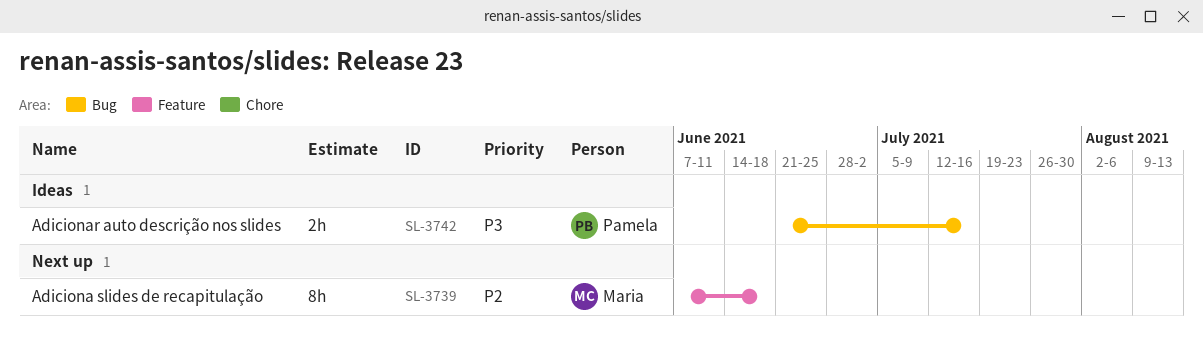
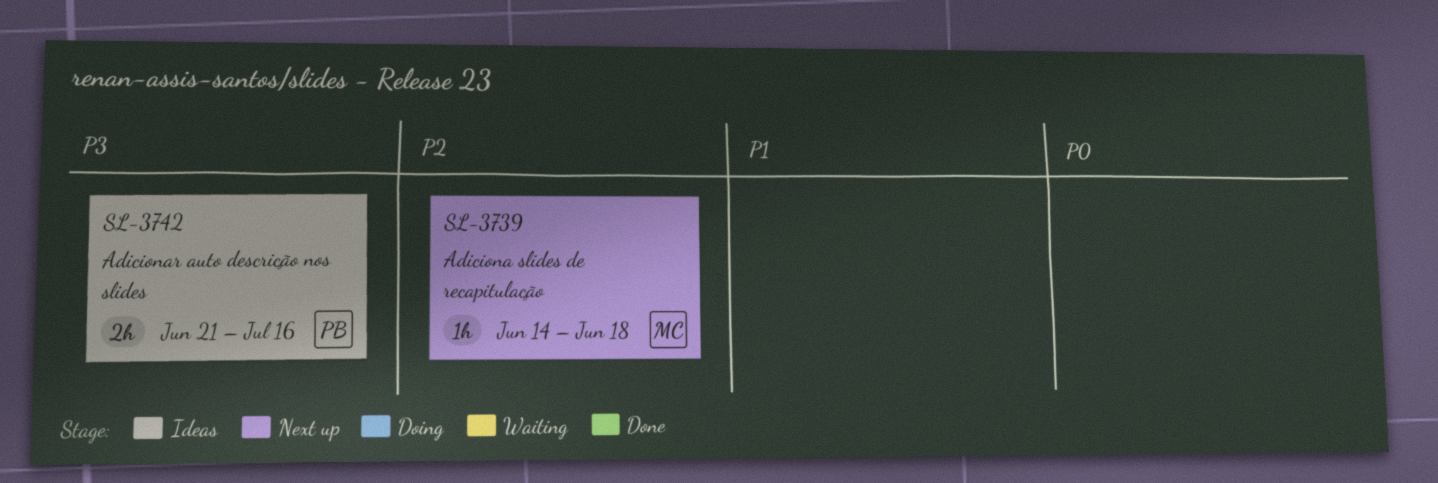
SL-3739, estimate: 8h -> 1h
SL-3739, start: Jun 7 -> Jun 14

